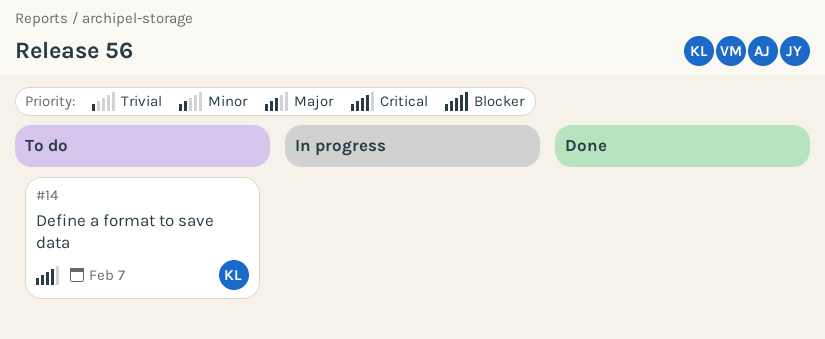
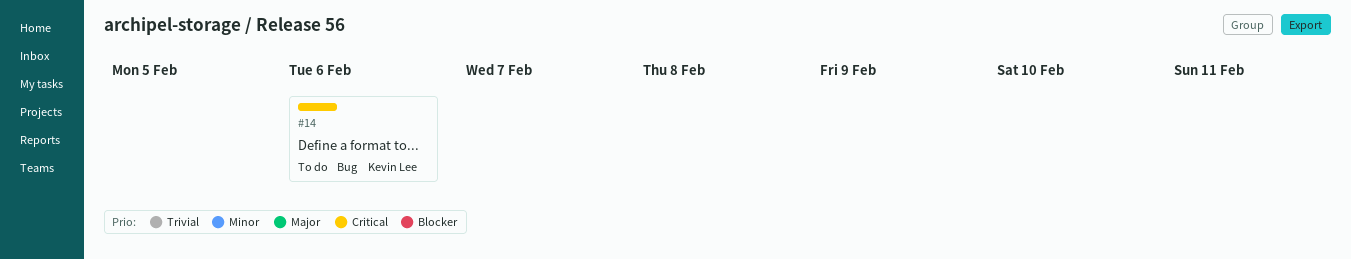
#14, due: Feb 7 -> Feb 6

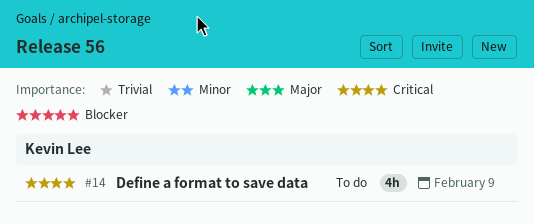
#14, due: Feb 6 -> Feb 9

